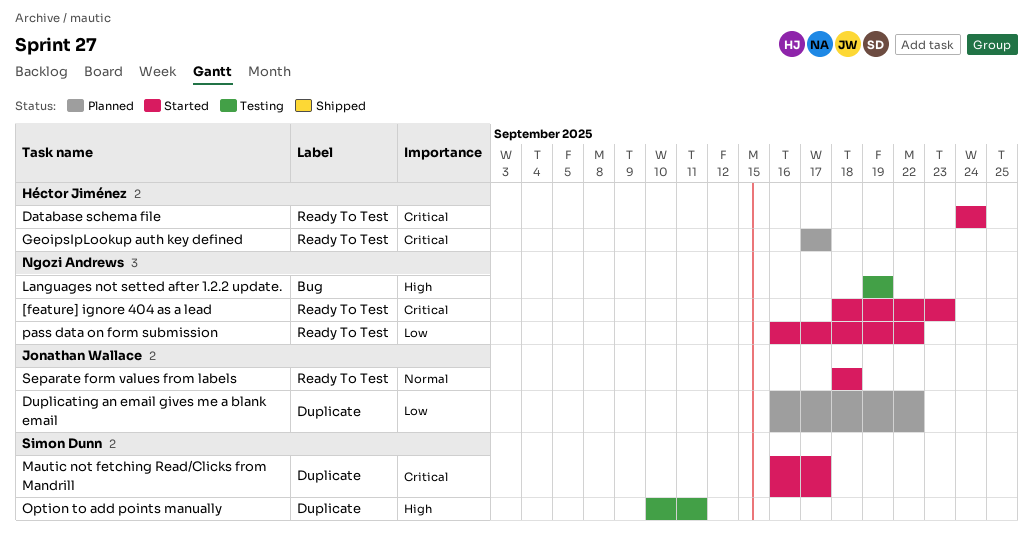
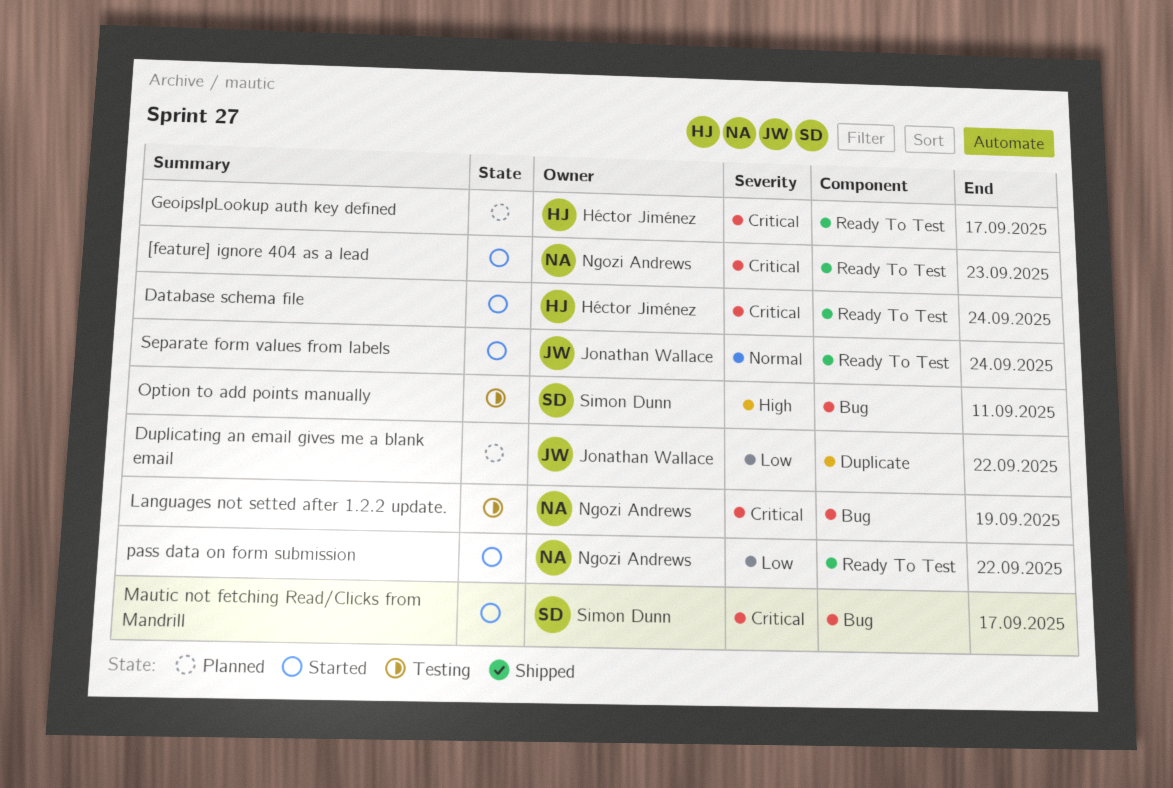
Languages not setted after 1.2.2 update., priority: High -> Critical
Mautic not fetching Read/Clicks from Mandrill, label: Duplicate -> Bug
Option to add points manually, label: Duplicate -> Bug
Separate form values from labels, due: Sep 18 -> Sep 24

